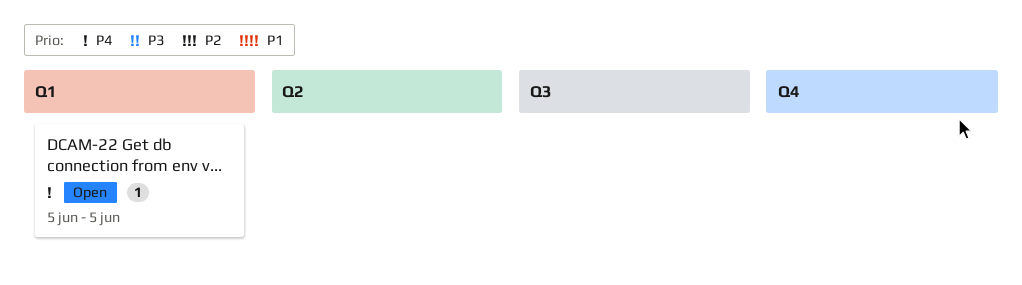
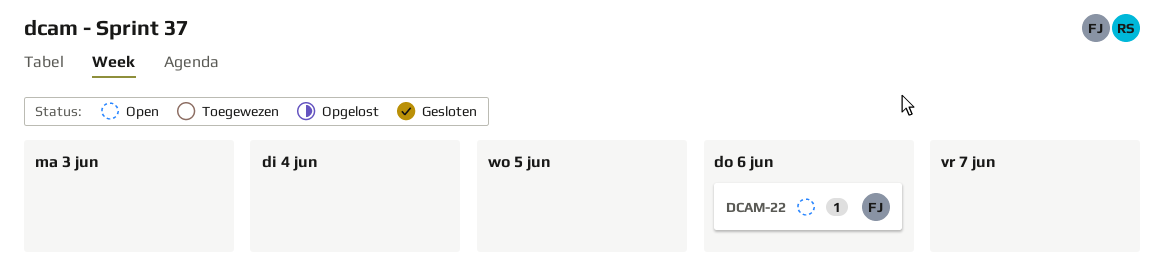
DCAM-22, due: Jun 5 -> Jun 6

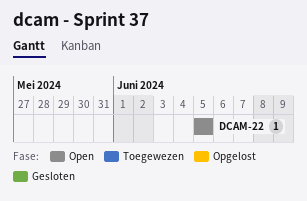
DCAM-22, due: Jun 6 -> Jun 5

